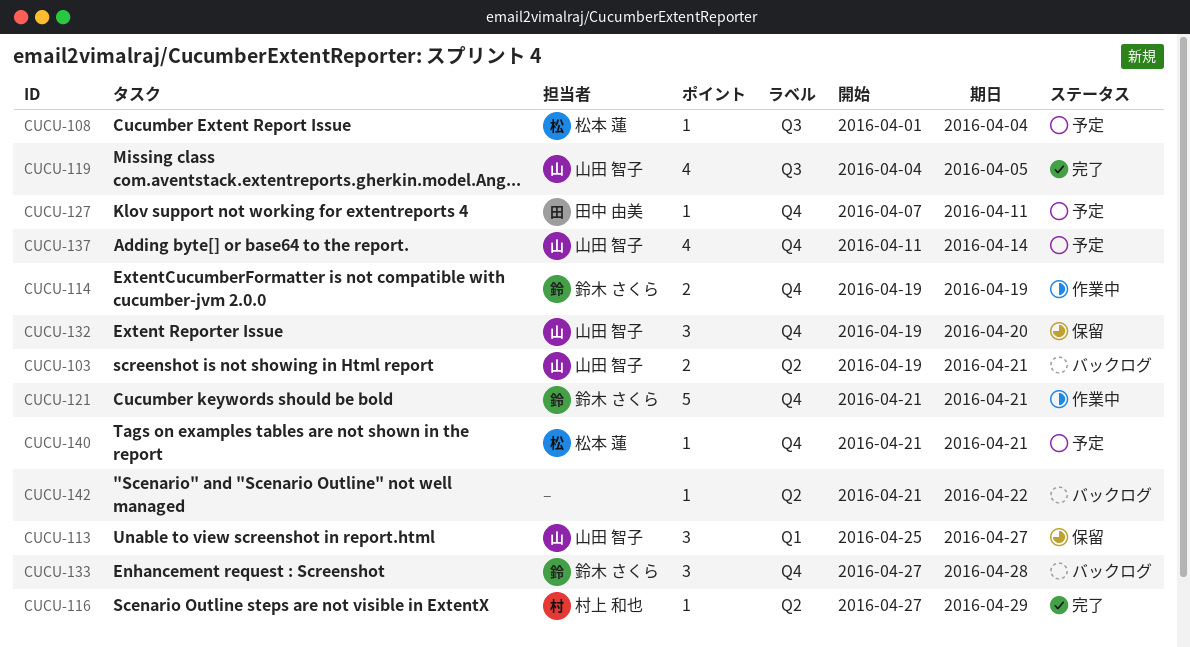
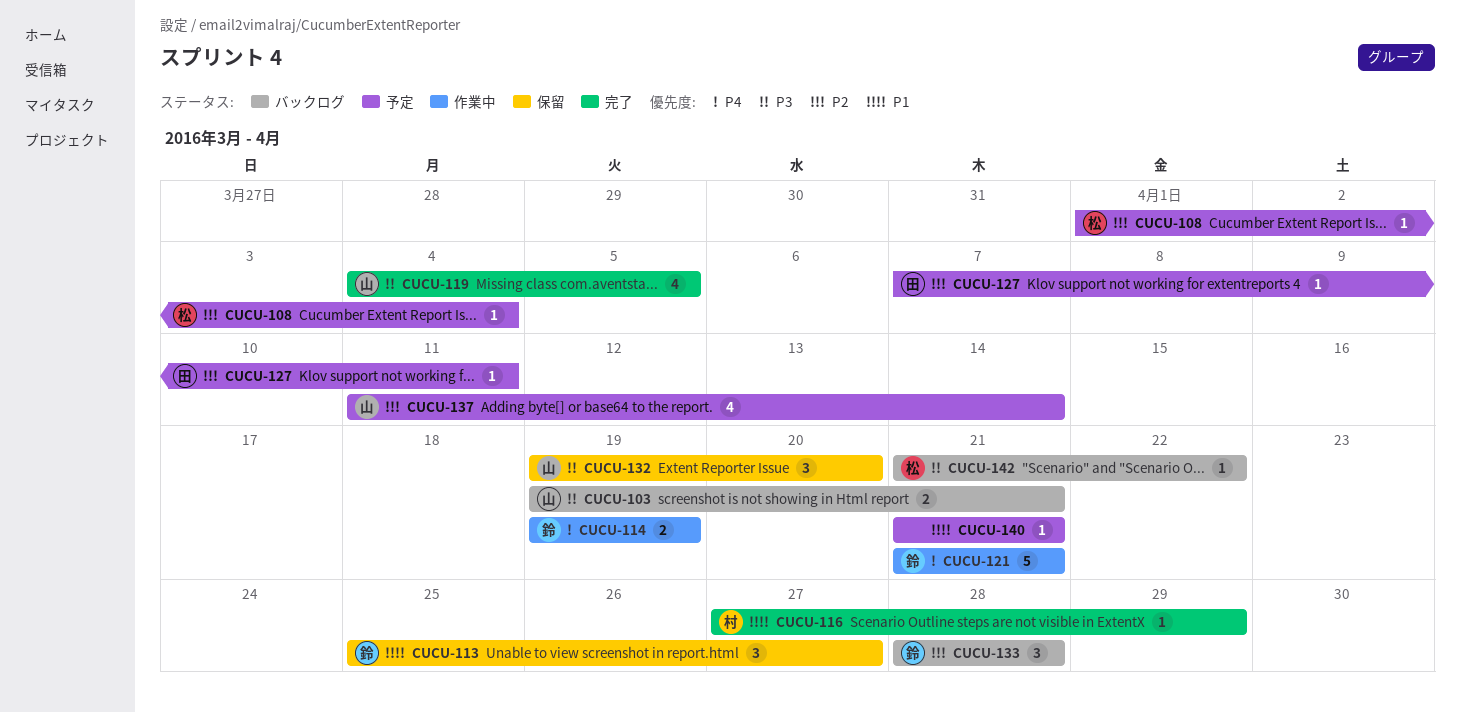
CUCU-113, owner: 山田 智子 -> 鈴木 さくら
CUCU-133, start: Apr 27 -> Apr 28
CUCU-140, owner: 松本 蓮 -> none
CUCU-142, owner: none -> 松本 蓮

